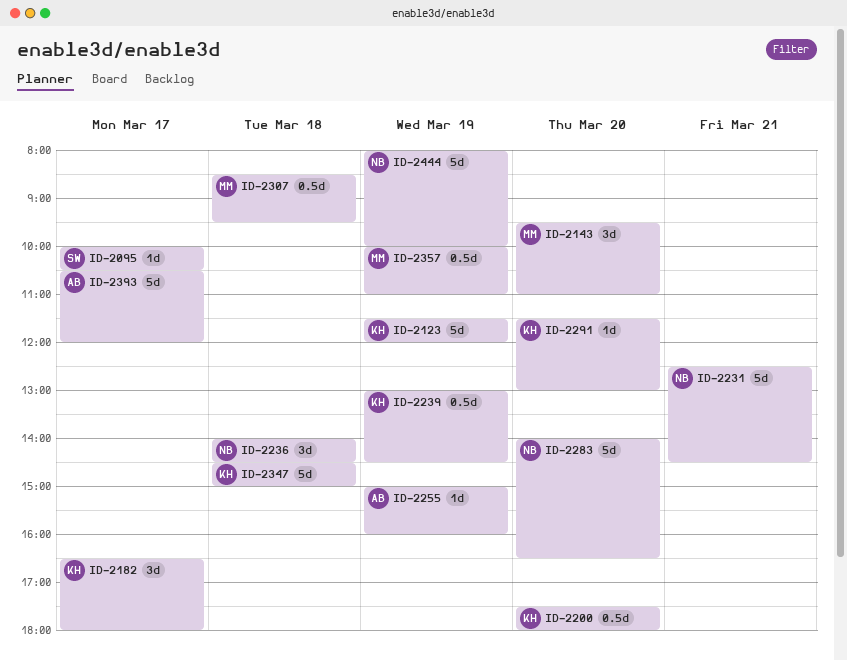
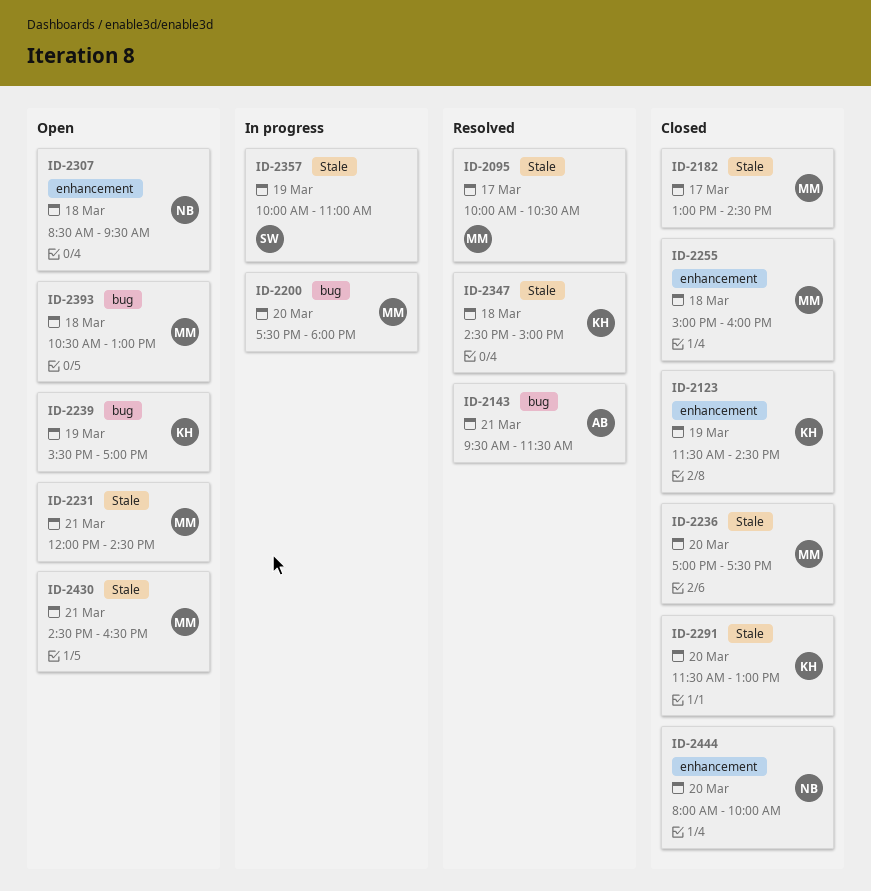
ID-2095, owner: SW -> MM
ID-2123, ends: 12:00 -> 14:30
ID-2143, owner: MM -> AB
ID-2143, day: Mar 20 -> Mar 21
ID-2143, ends: 11:00 -> 11:30
ID-2182, owner: KH -> MM
ID-2182, begins: 16:30 -> 13:00
ID-2182, ends: 18:00 -> 14:30
ID-2200, owner: KH -> MM
ID-2231, owner: NB -> MM
ID-2231, begins: 12:30 -> 12:00
ID-2236, owner: NB -> MM
ID-2236, day: Mar 18 -> Mar 20
ID-2236, begins: 14:00 -> 17:00
ID-2236, ends: 14:30 -> 17:30
ID-2239, begins: 13:00 -> 15:30
ID-2239, ends: 14:30 -> 17:00
ID-2255, owner: AB -> MM
ID-2255, day: Mar 19 -> Mar 18
ID-2283: present -> none
ID-2307, owner: MM -> NB
ID-2357, owner: MM -> SW
ID-2393, owner: AB -> MM
ID-2393, day: Mar 17 -> Mar 18
ID-2393, ends: 12:00 -> 13:00
ID-2430: none -> present
ID-2444, day: Mar 19 -> Mar 20

